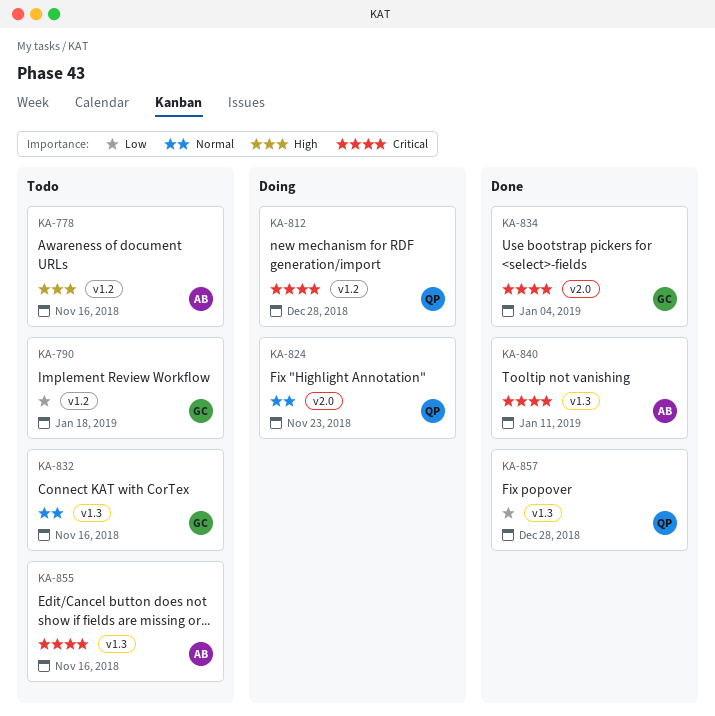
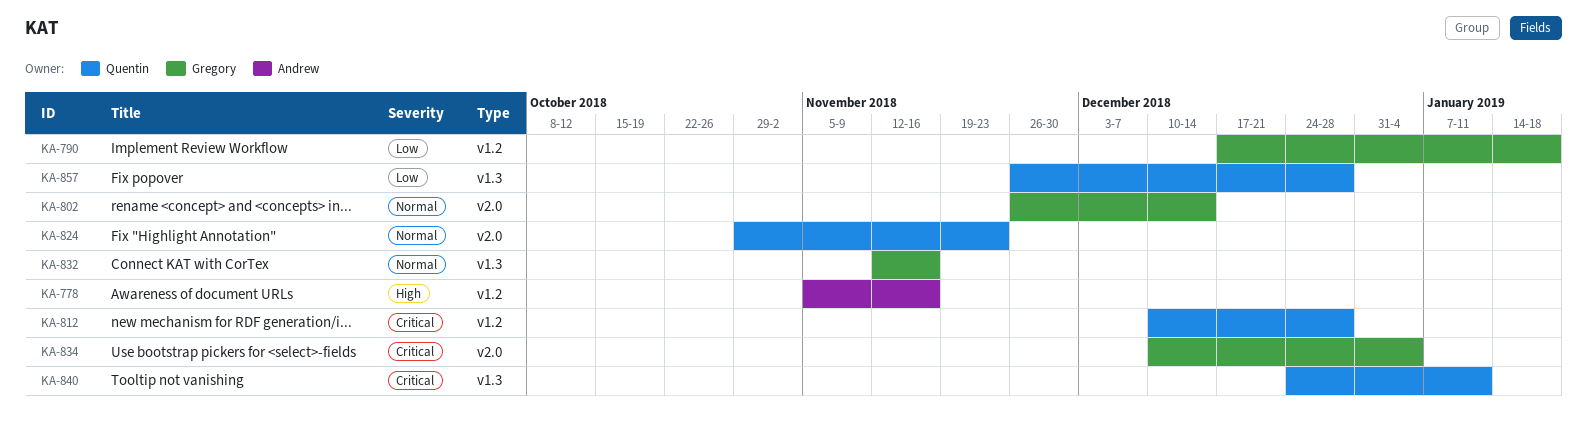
KA-802: none -> present
KA-840, owner: Andrew -> Quentin
KA-855: present -> none

